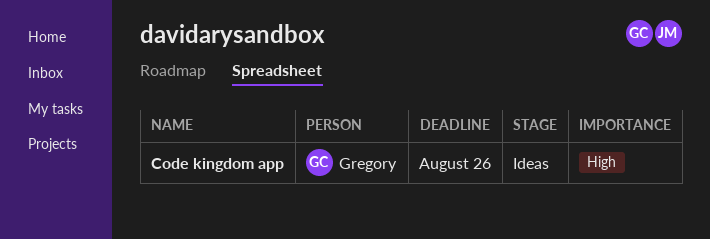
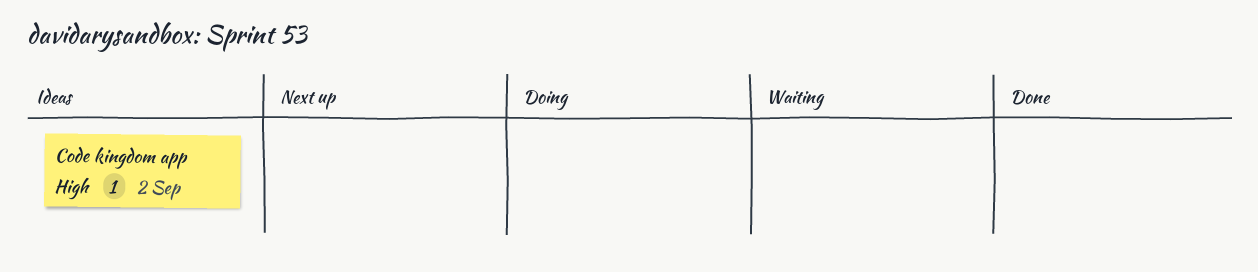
Code kingdom app, due: Aug 26 -> Sep 2

